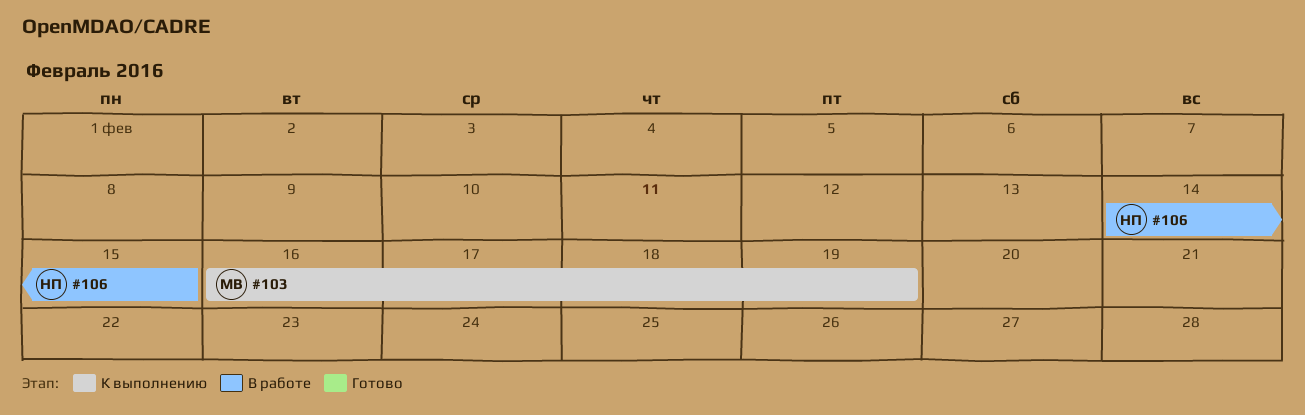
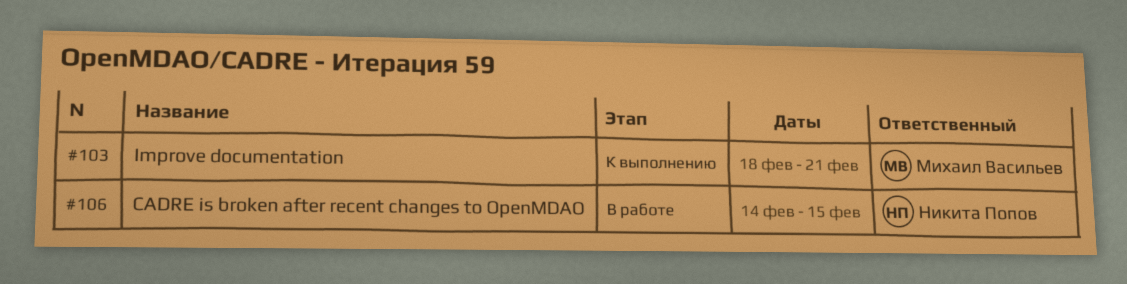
#103, start: Feb 16 -> Feb 18
#103, due: Feb 19 -> Feb 21

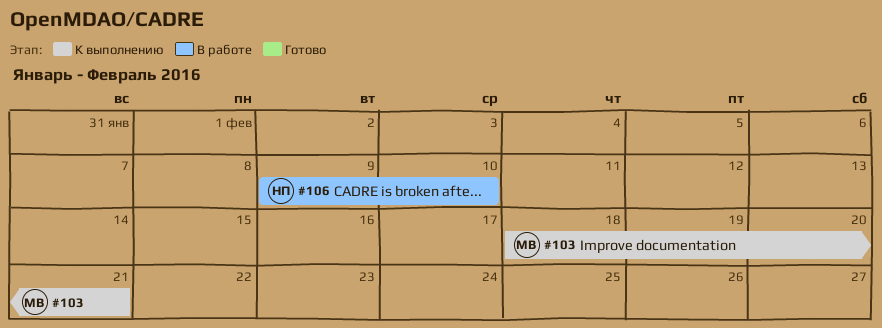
#106, start: Feb 14 -> Feb 9
#106, due: Feb 15 -> Feb 10

